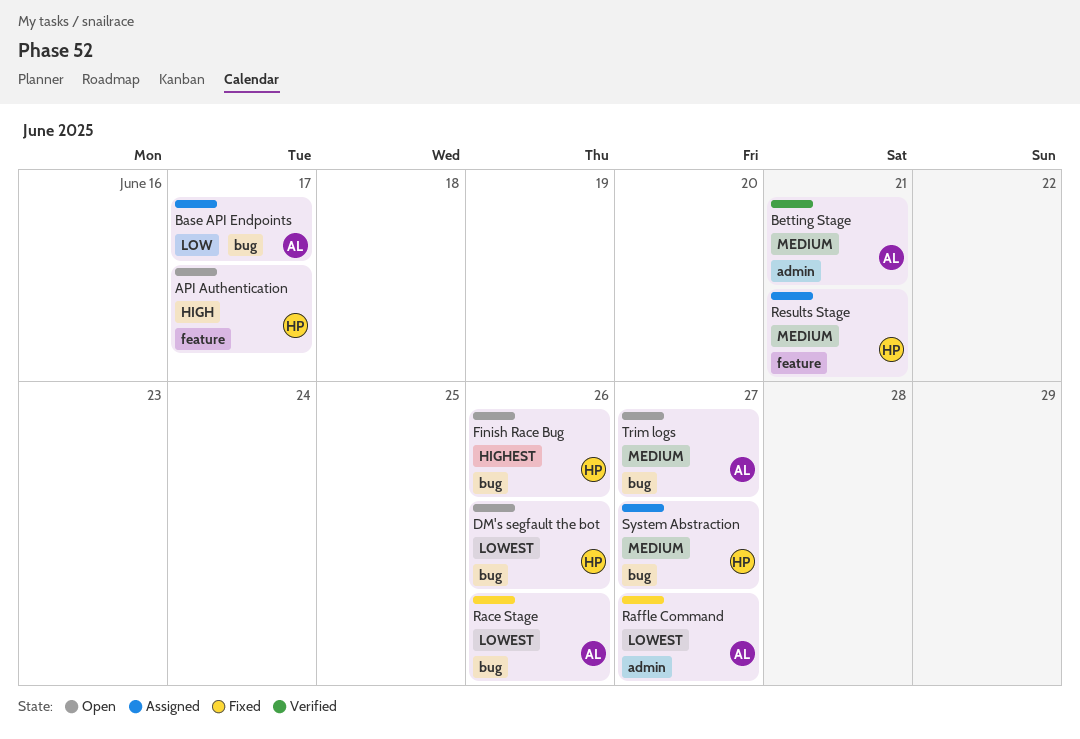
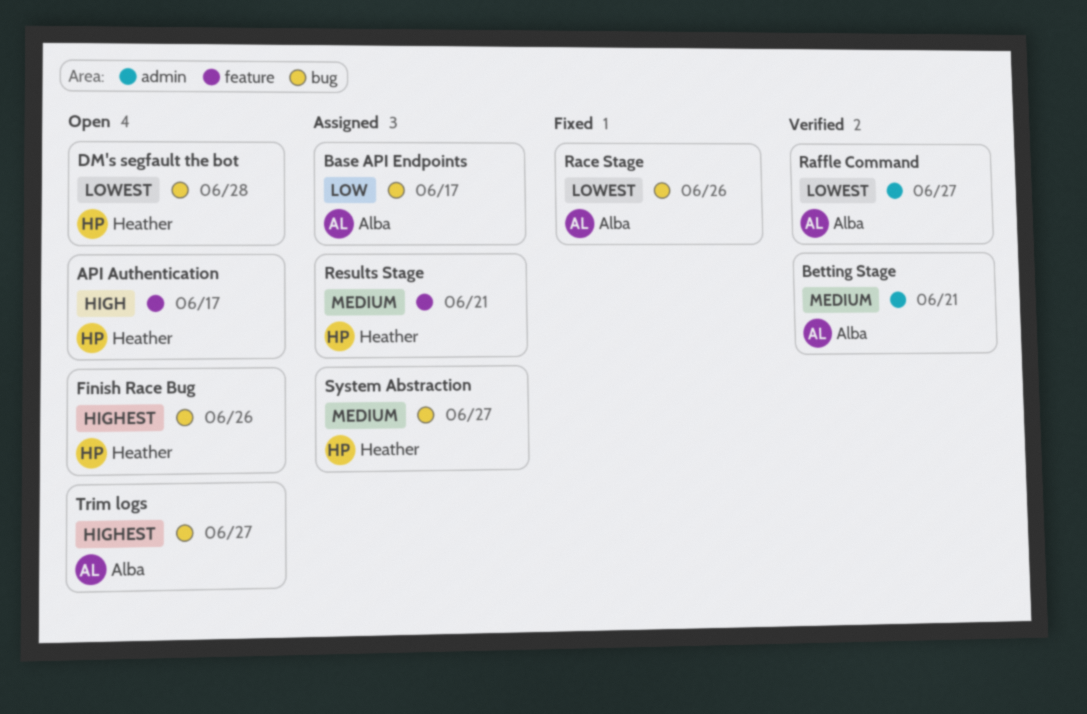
DM's segfault the bot, due: Jun 26 -> Jun 28
Raffle Command, status: Fixed -> Verified
Trim logs, priority: Medium -> Highest

